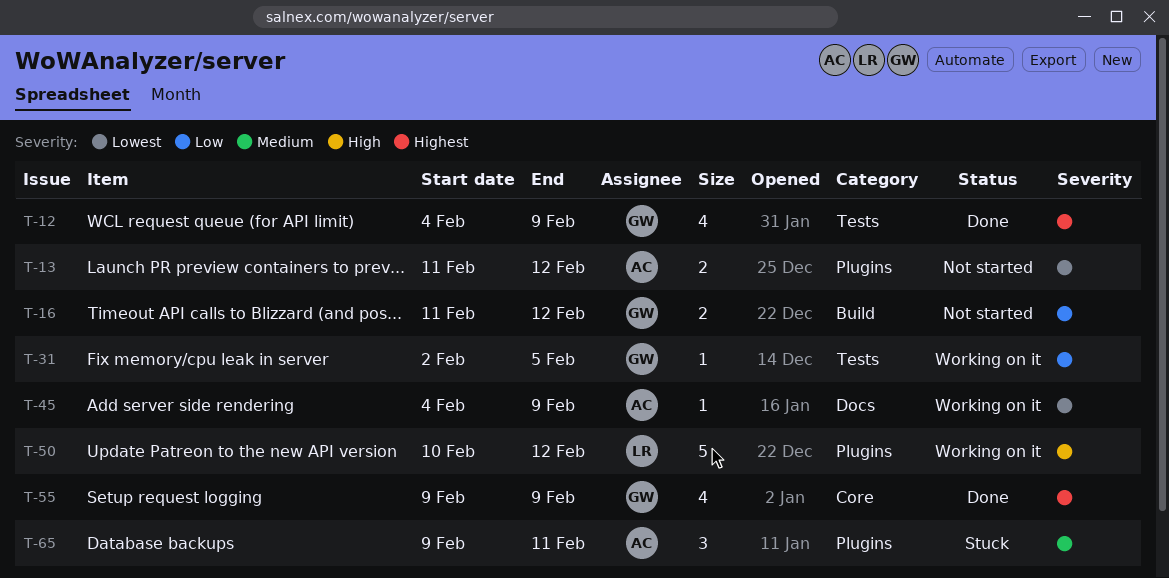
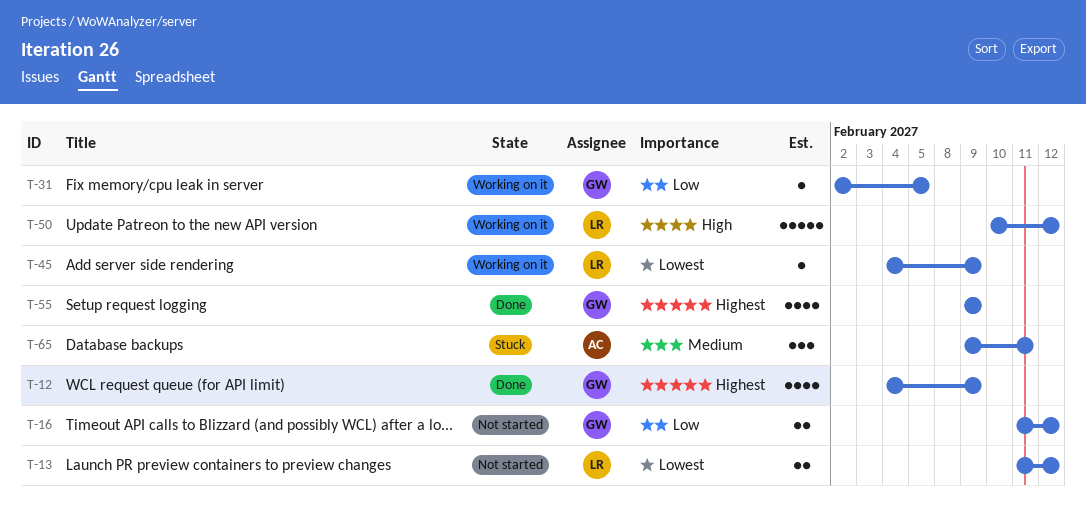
T-13, owner: AC -> LR
T-45, owner: AC -> LR

